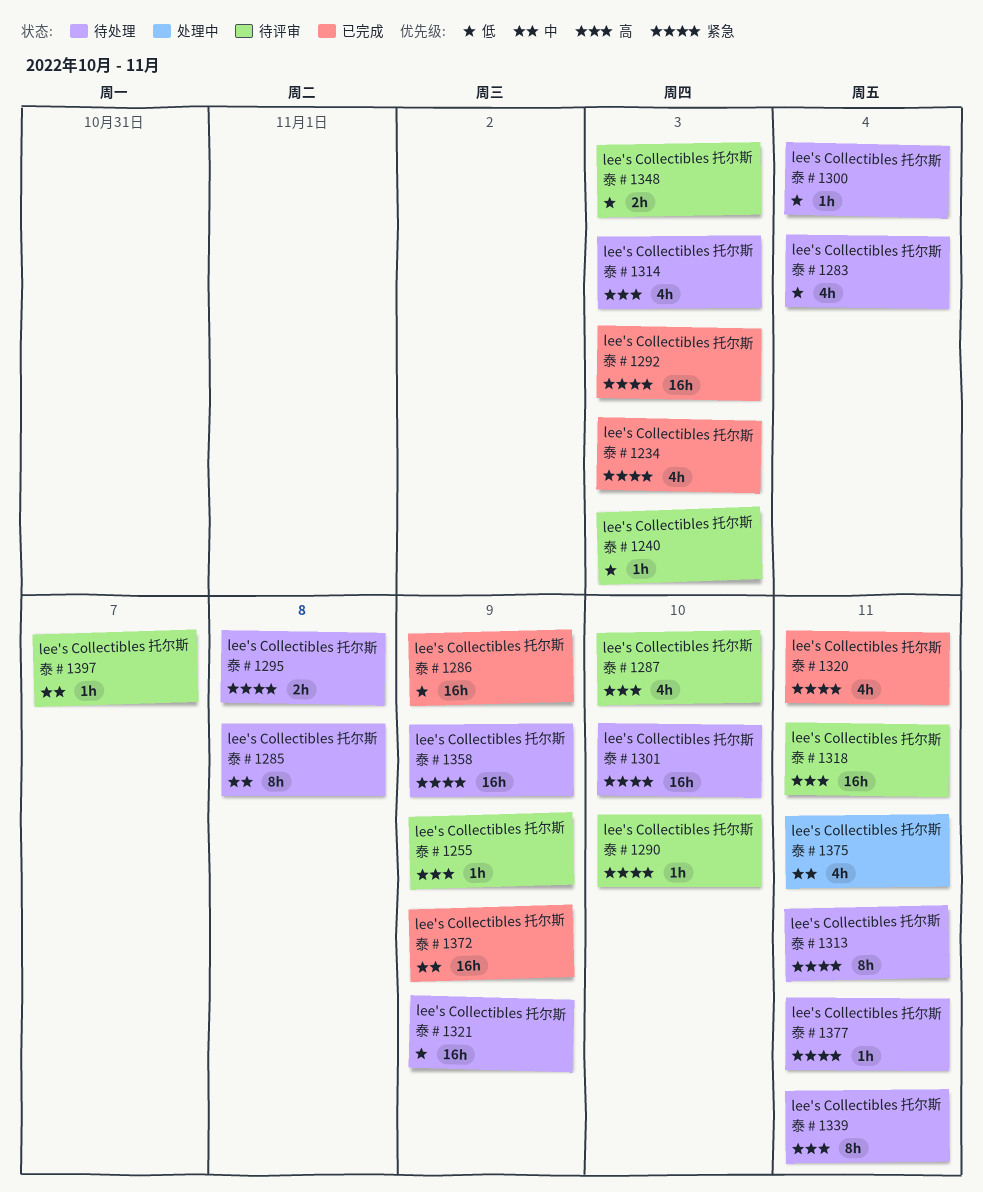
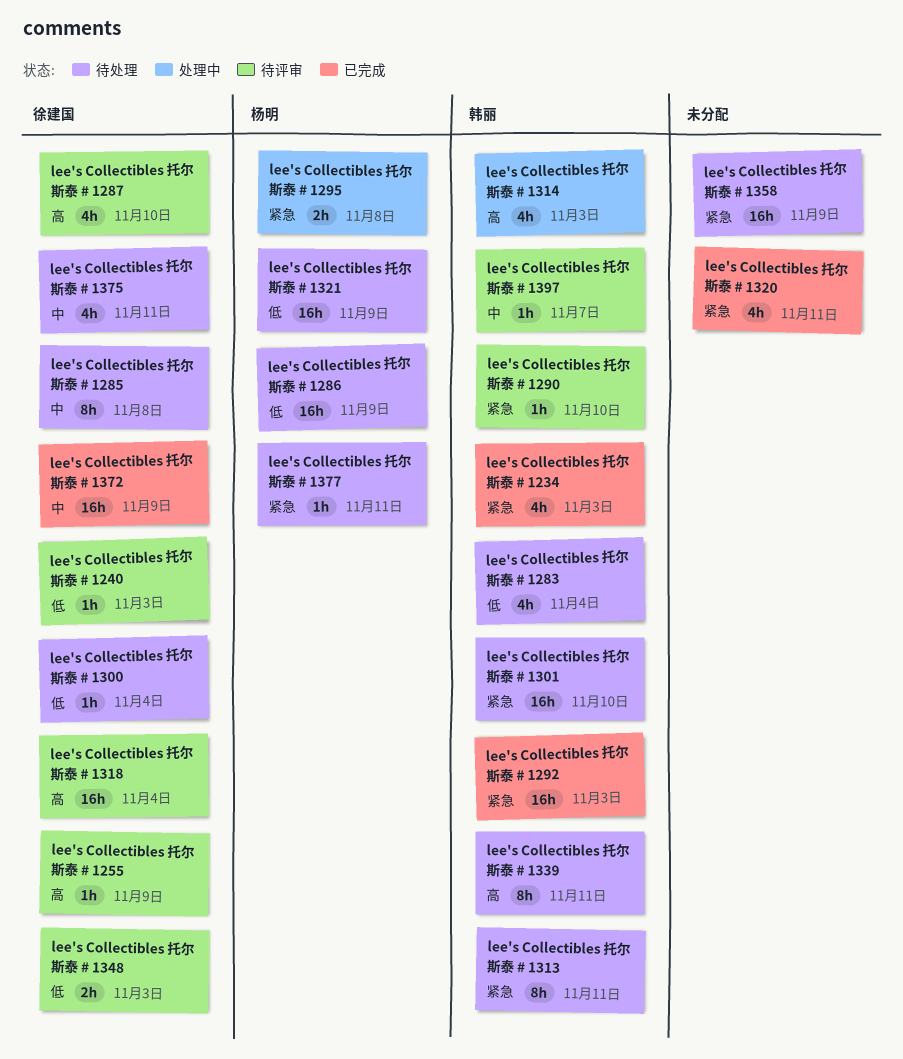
lee's Collectibles 托尔斯泰 # 1286, status: 已完成 -> 待处理
lee's Collectibles 托尔斯泰 # 1295, status: 待处理 -> 处理中
lee's Collectibles 托尔斯泰 # 1314, status: 待处理 -> 处理中
lee's Collectibles 托尔斯泰 # 1318, due: Nov 11 -> Nov 4
lee's Collectibles 托尔斯泰 # 1375, status: 处理中 -> 待处理

